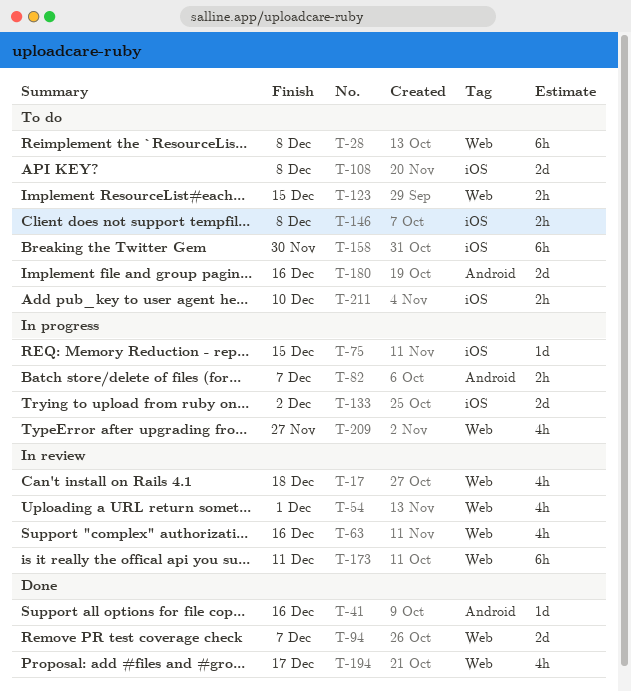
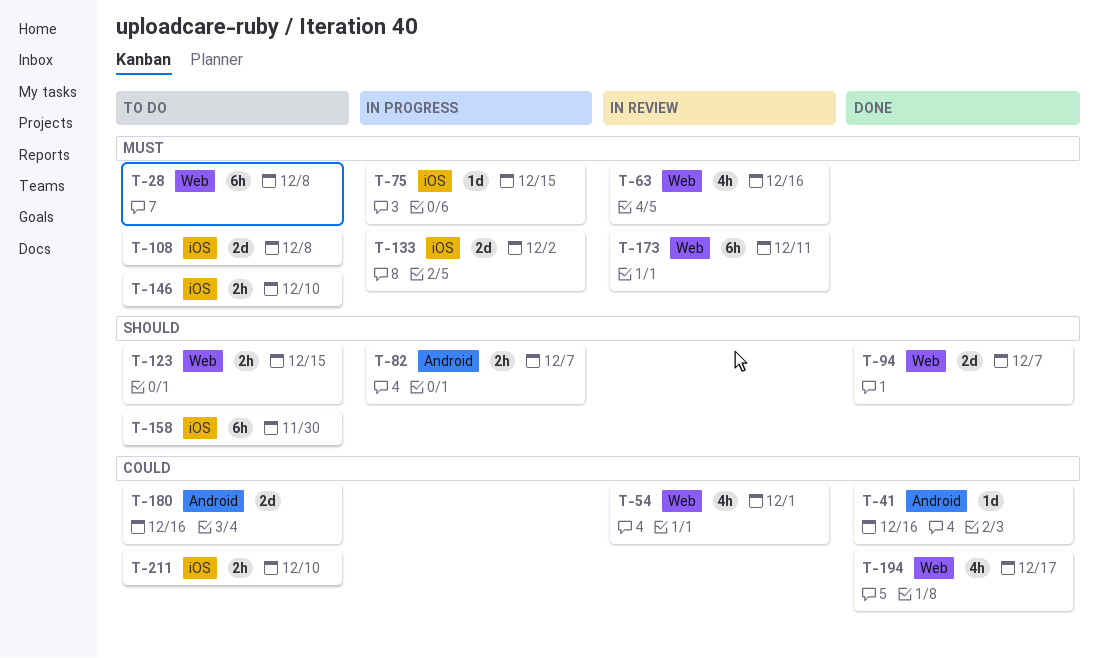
T-17: present -> none
T-146, due: Dec 8 -> Dec 10
T-209: present -> none

